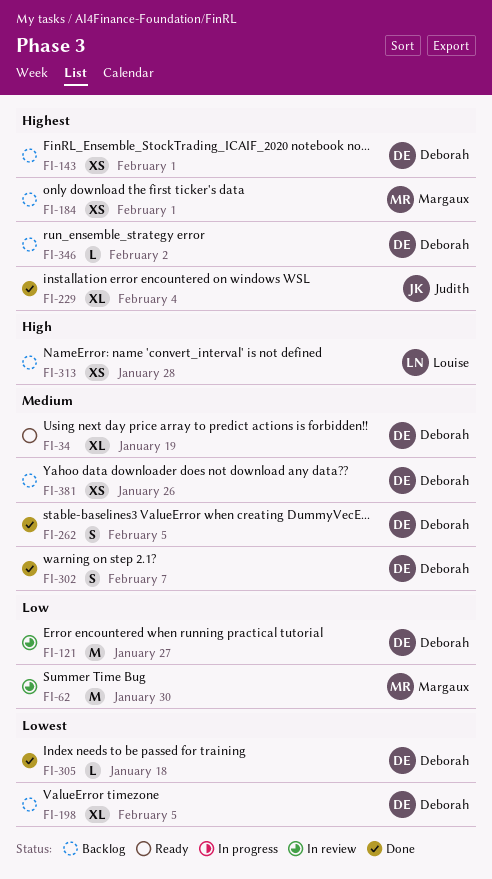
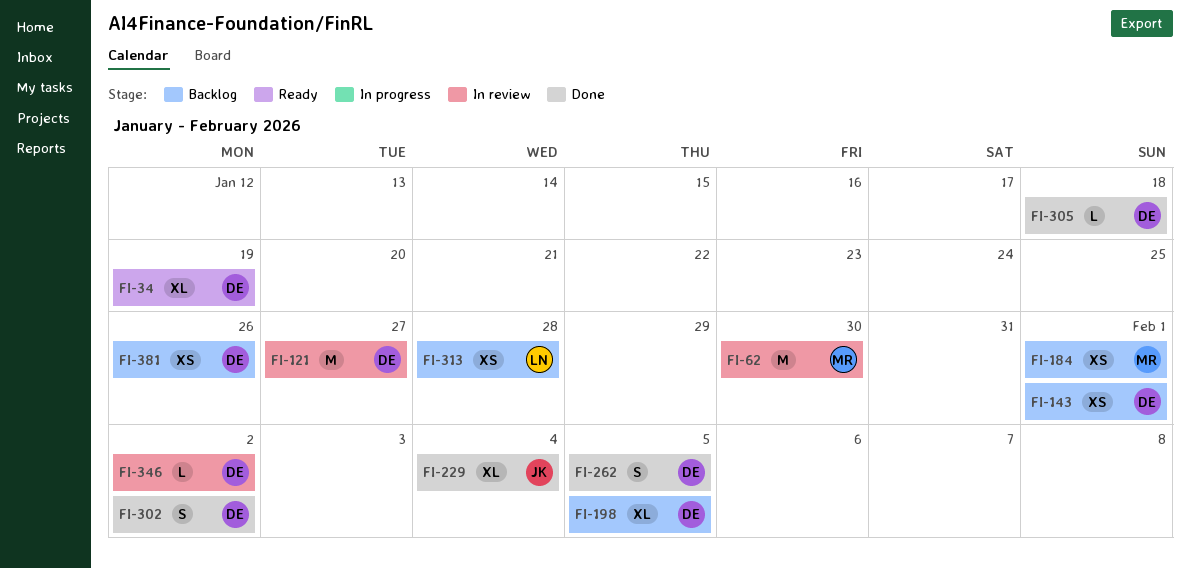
FI-302, due: Feb 7 -> Feb 2
FI-346, status: Backlog -> In review

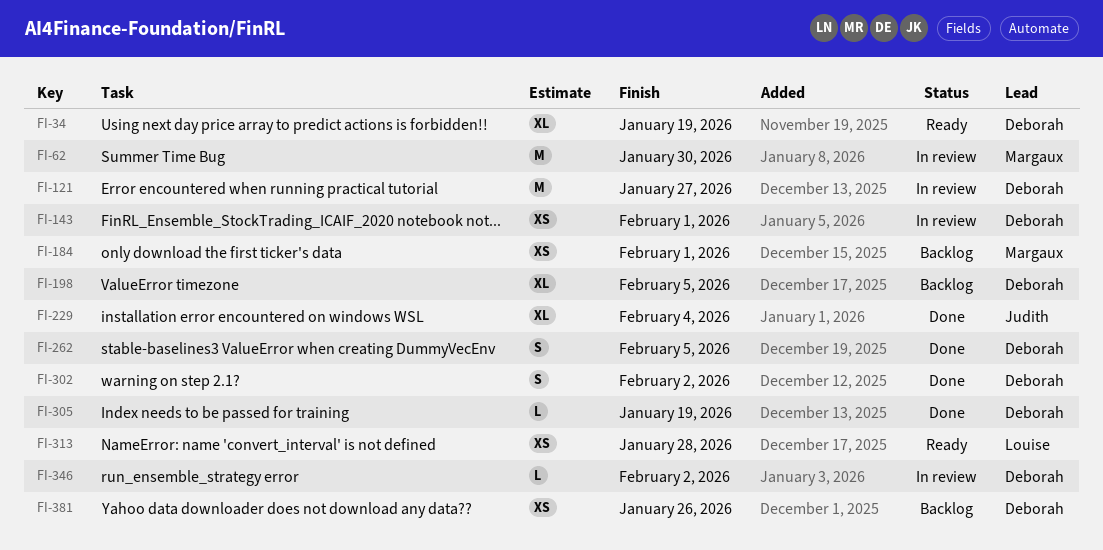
FI-143, status: Backlog -> In review
FI-305, due: Jan 18 -> Jan 19
FI-313, status: Backlog -> Ready

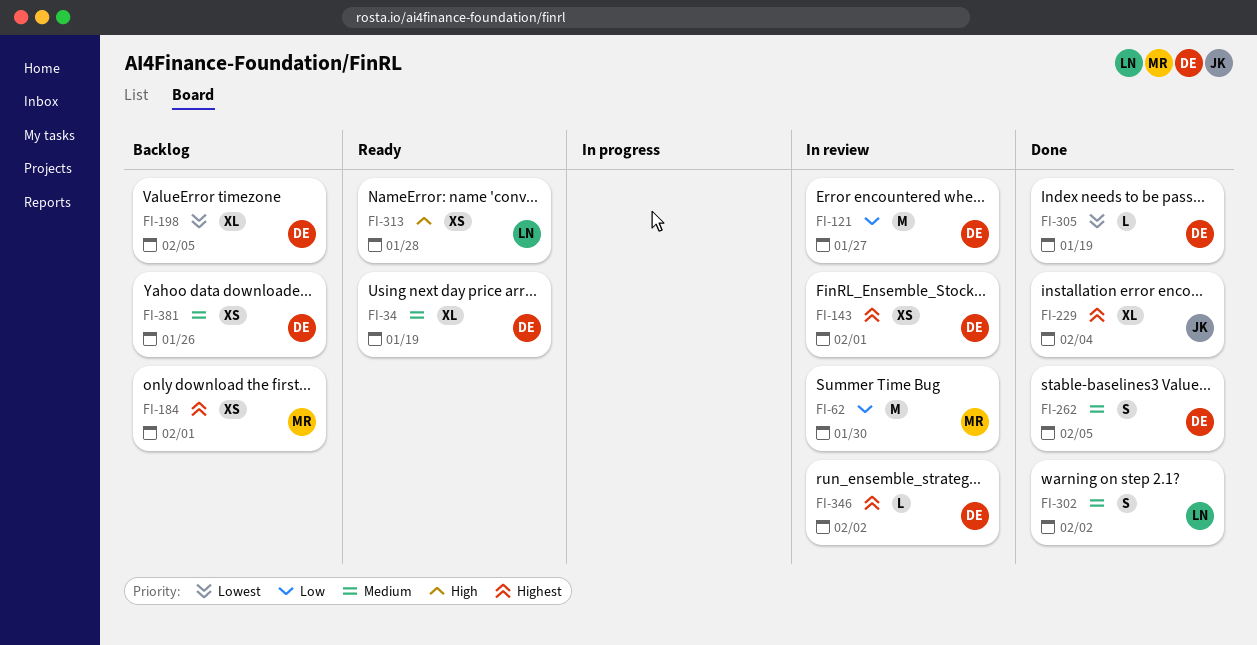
FI-302, owner: Deborah -> Louise

